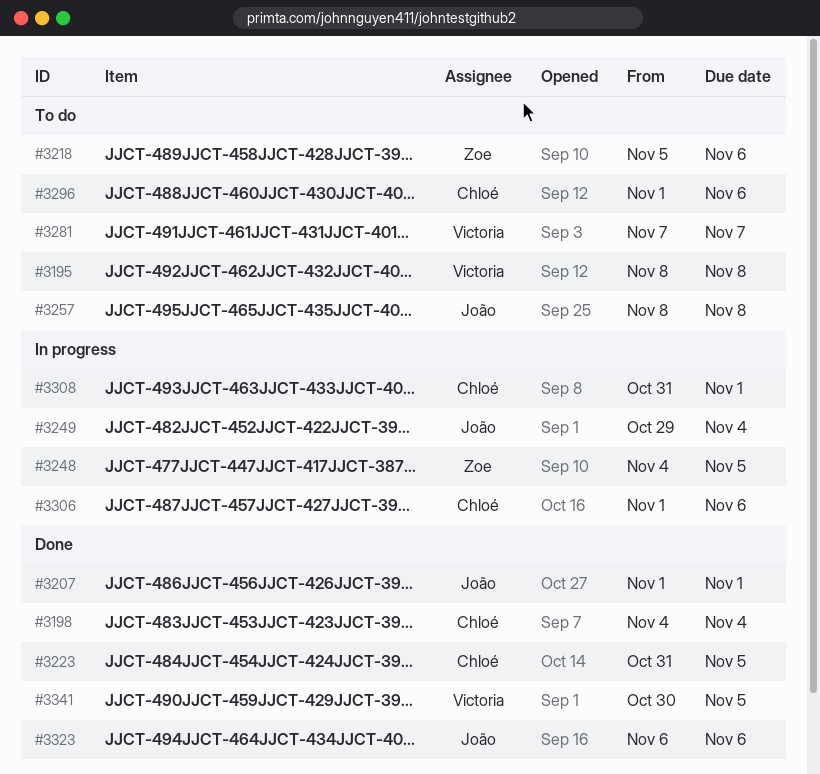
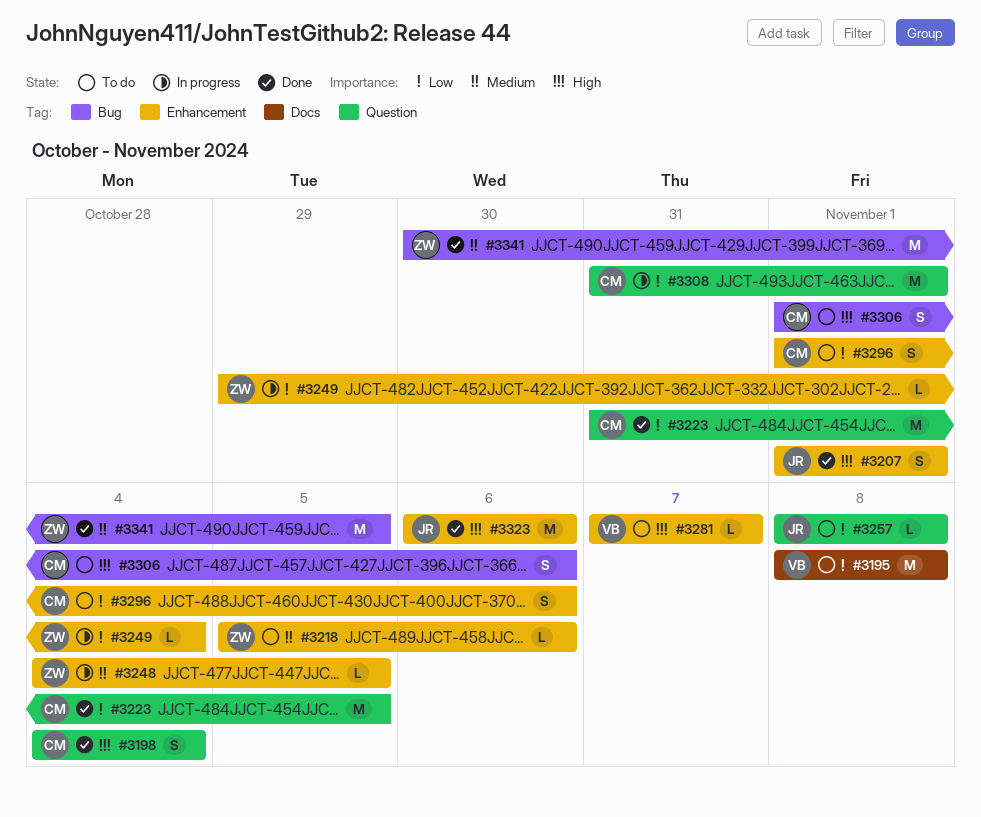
#3249, owner: João -> Zoe
#3306, status: In progress -> To do
#3341, owner: Victoria -> Zoe

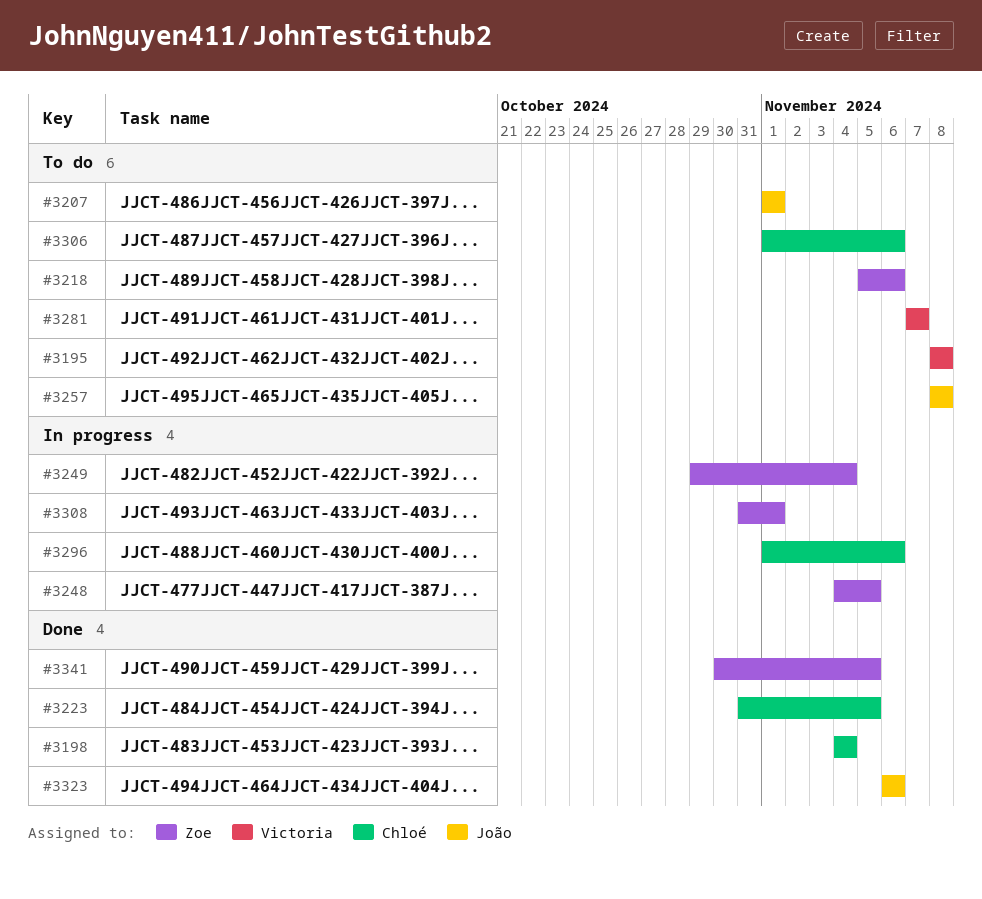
#3207, status: Done -> To do
#3296, status: To do -> In progress
#3308, owner: Chloé -> Zoe

